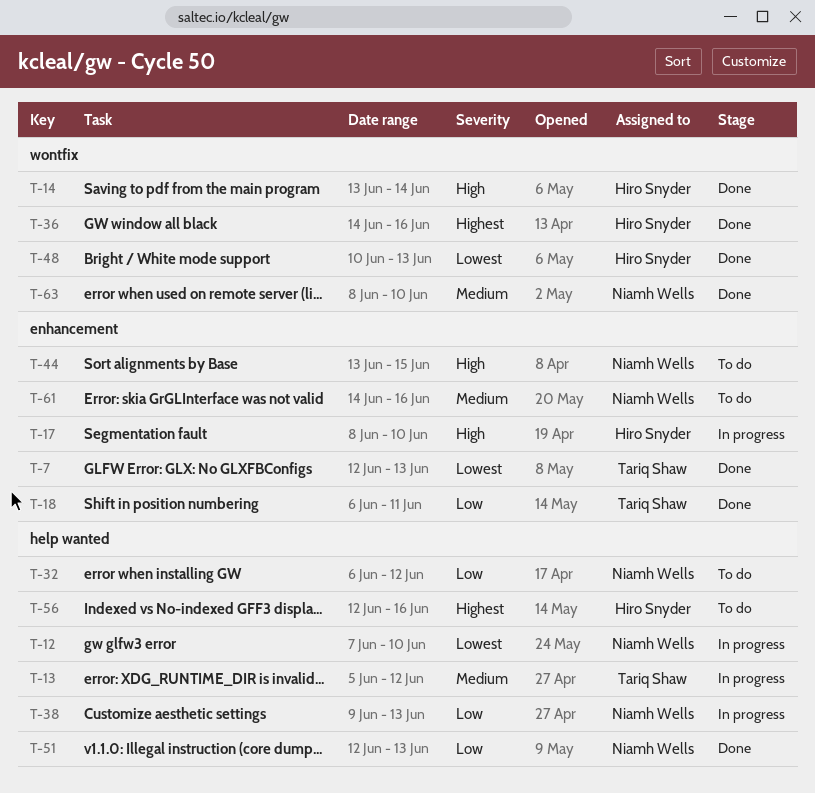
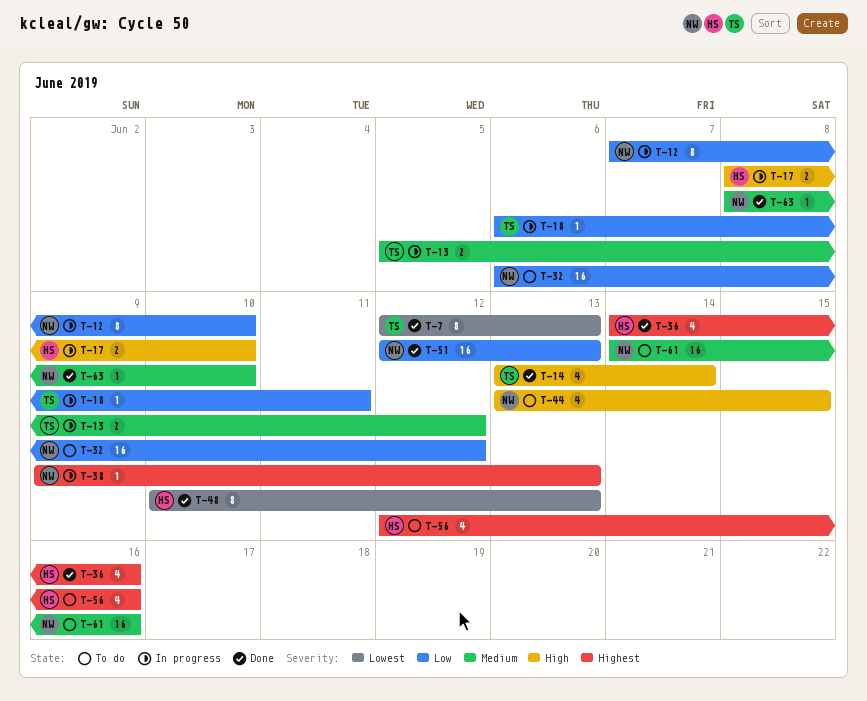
T-12, priority: Lowest -> Low
T-14, owner: Hiro Snyder -> Tariq Shaw
T-18, status: Done -> In progress
T-38, priority: Low -> Highest

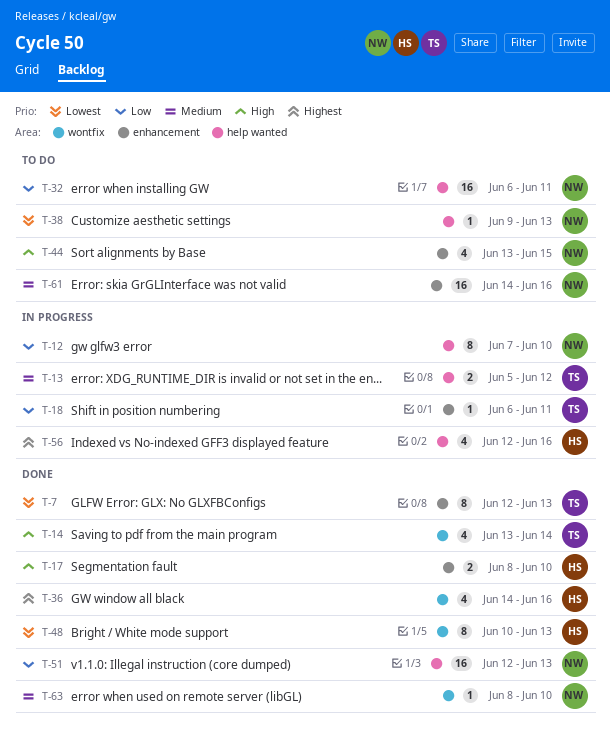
T-17, status: In progress -> Done
T-32, due: Jun 12 -> Jun 11
T-38, status: In progress -> To do
T-38, priority: Highest -> Lowest
T-56, status: To do -> In progress

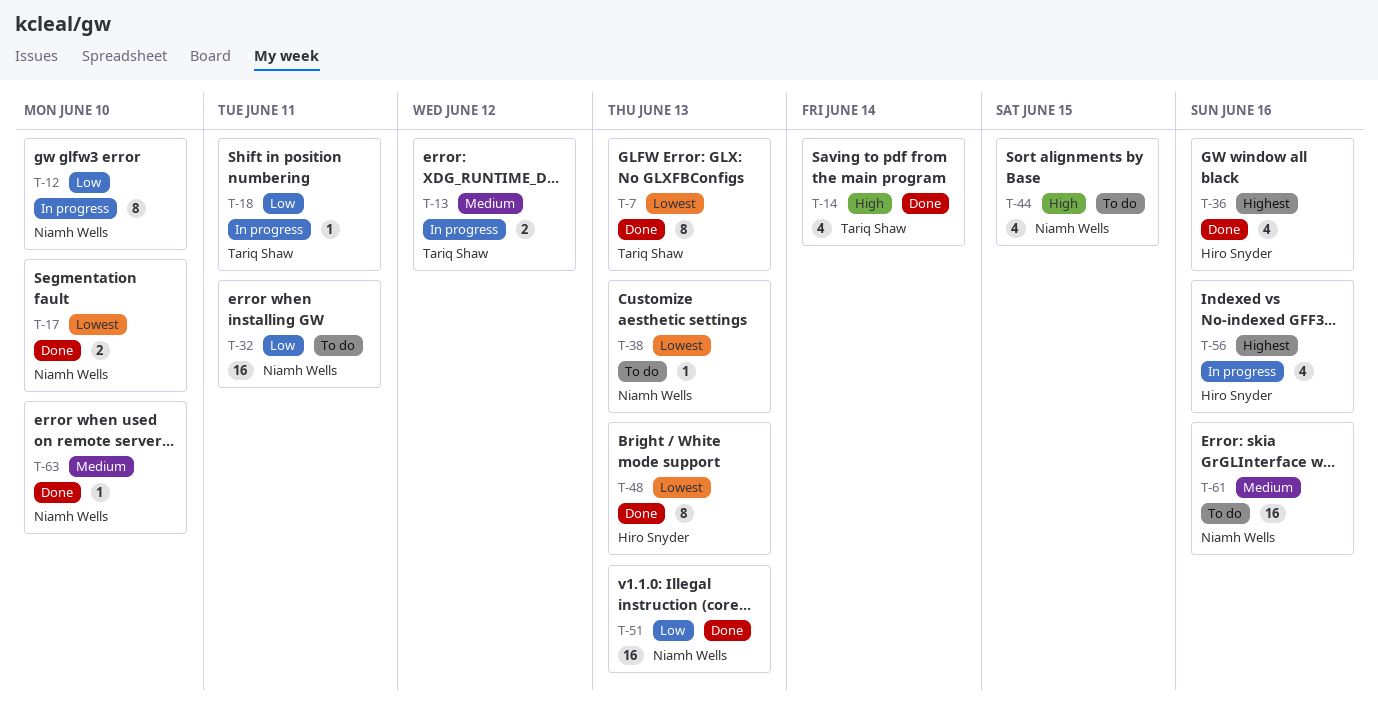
T-17, owner: Hiro Snyder -> Niamh Wells
T-17, priority: High -> Lowest

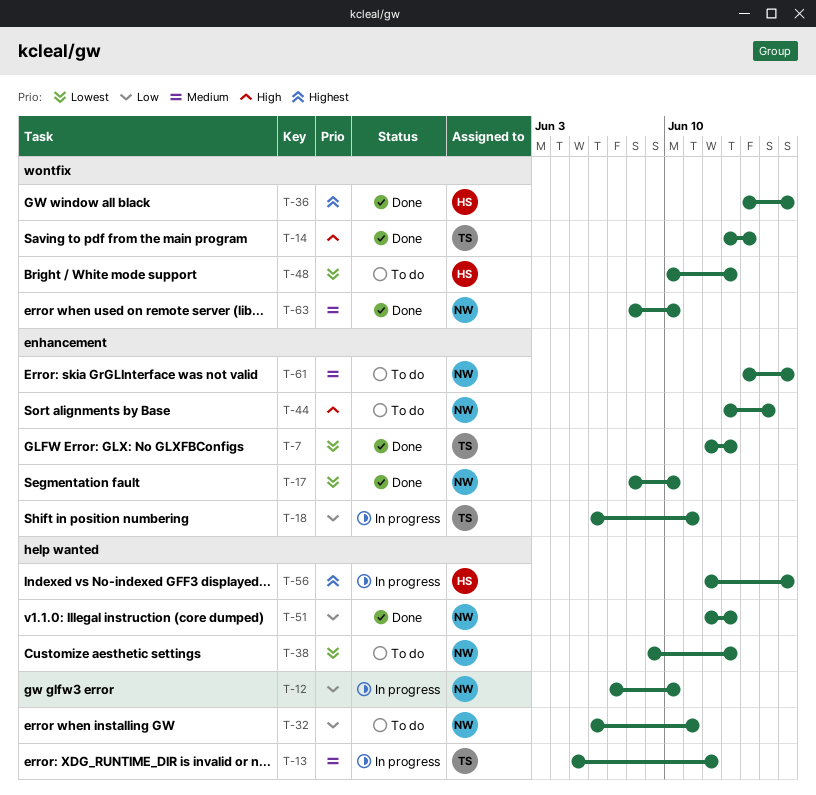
T-48, status: Done -> To do

